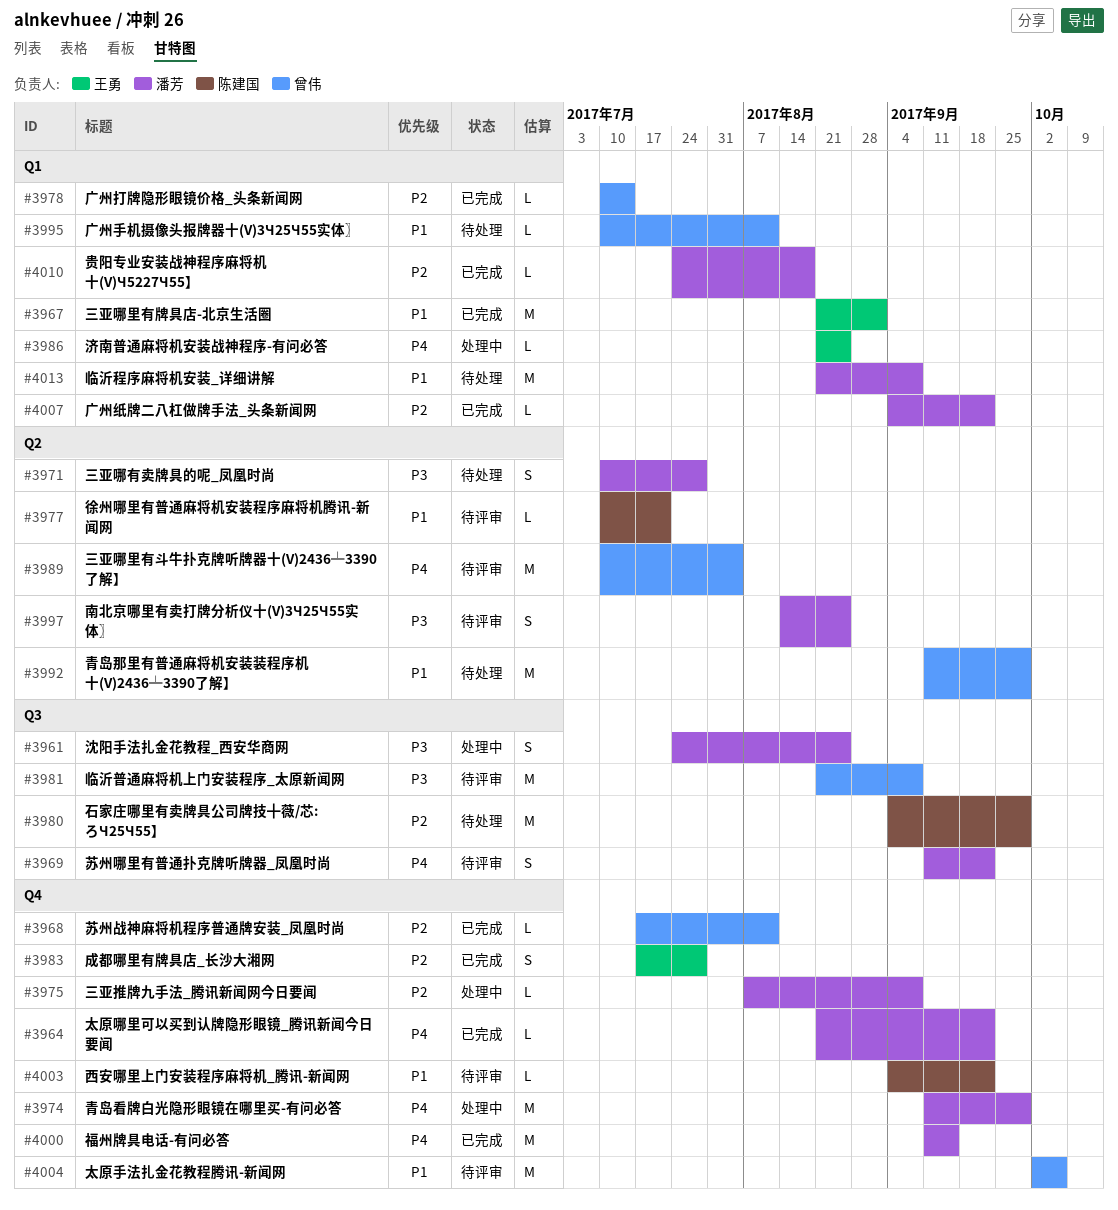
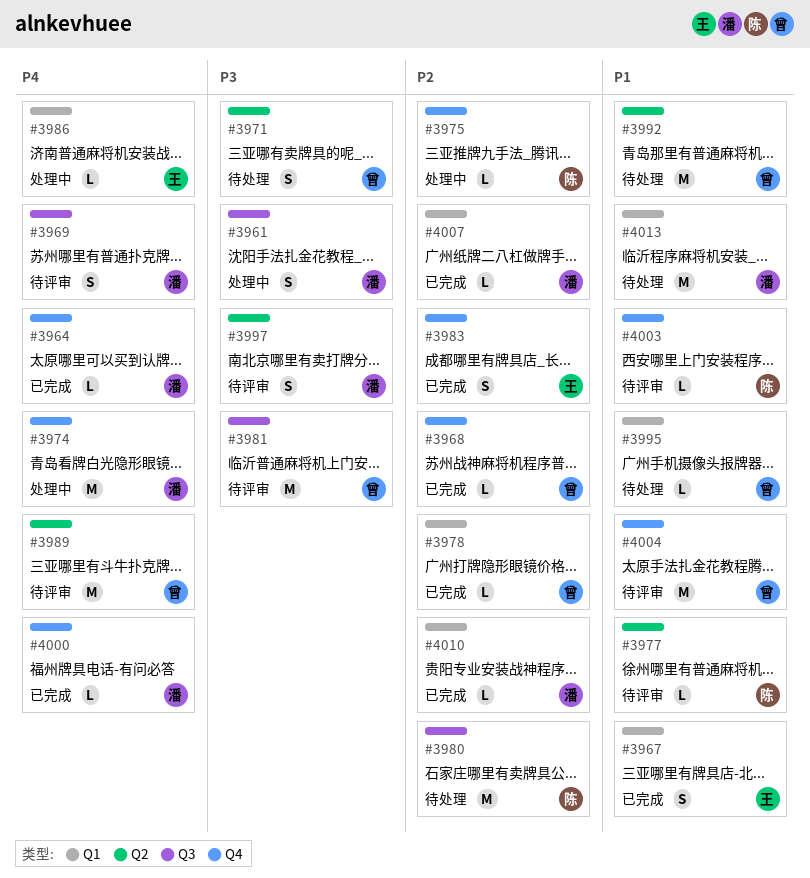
#3967, estimate: M -> S
#3971, owner: 潘芳 -> 曾伟
#3975, owner: 潘芳 -> 陈建国
#4000, estimate: M -> L

